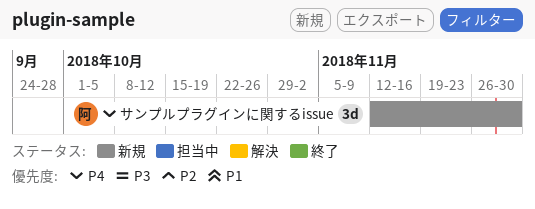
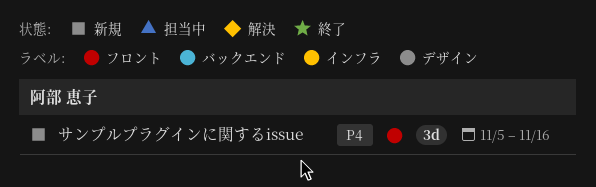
サンプルプラグインに関するissue, start: Nov 12 -> Nov 5
サンプルプラグインに関するissue, due: Nov 30 -> Nov 16

